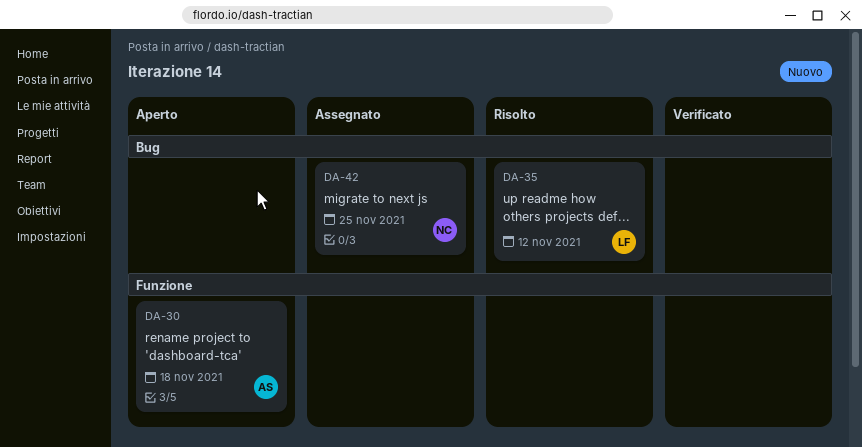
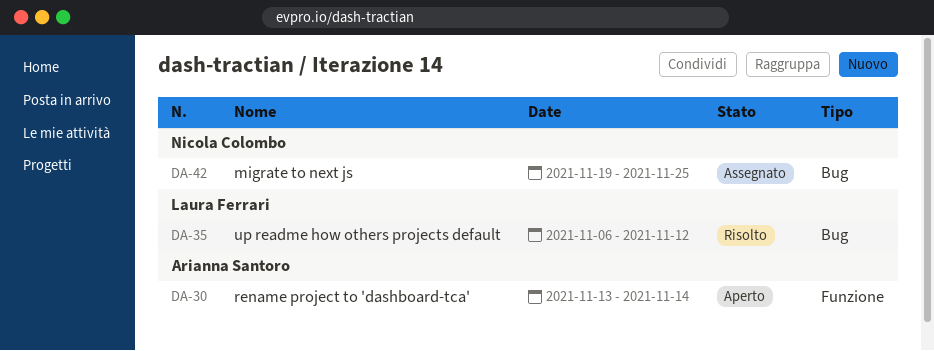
DA-30, due: Nov 18 -> Nov 14

